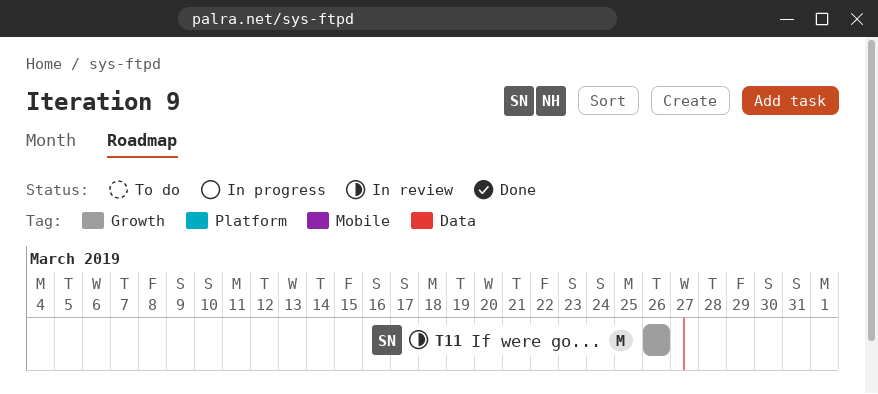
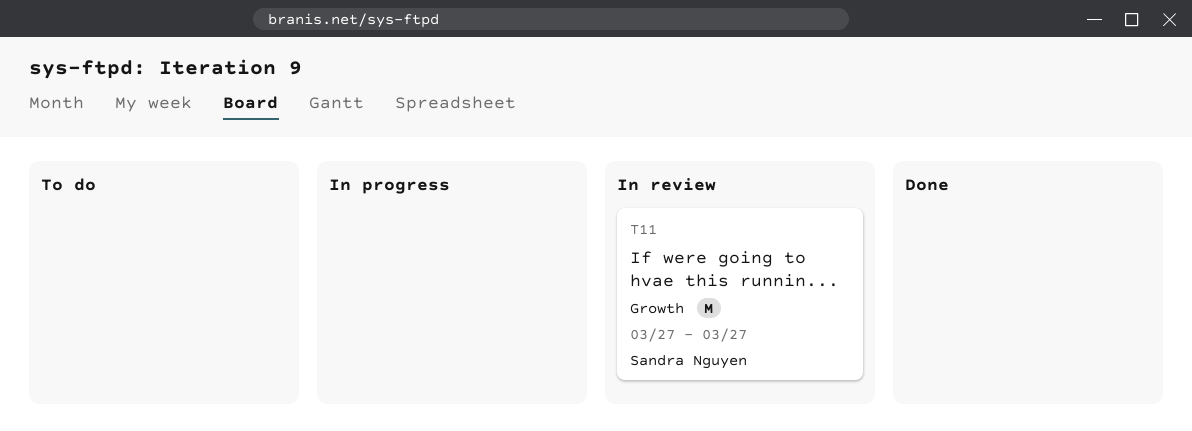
T11, start: Mar 26 -> Mar 27
T11, due: Mar 26 -> Mar 27

